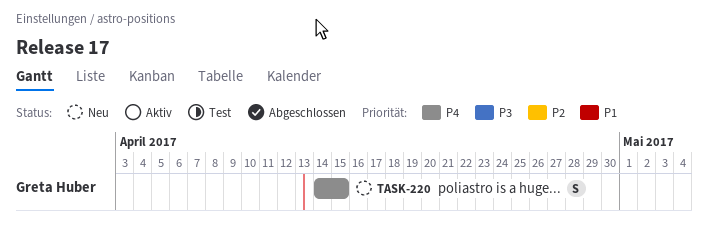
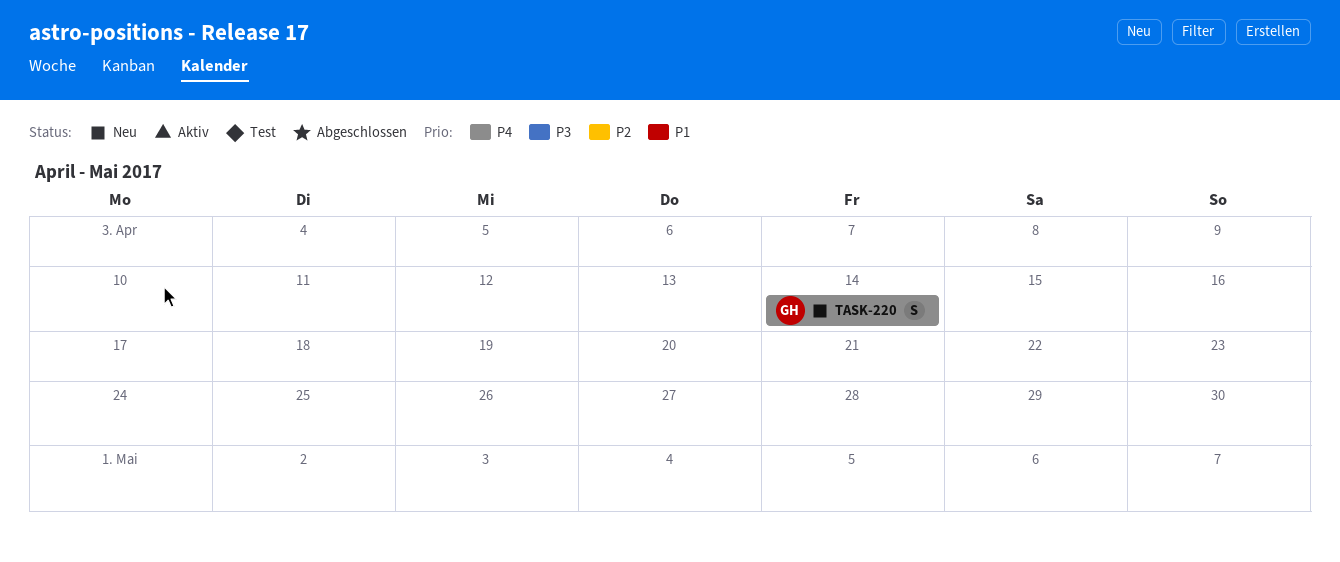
TASK-220, due: Apr 15 -> Apr 14

